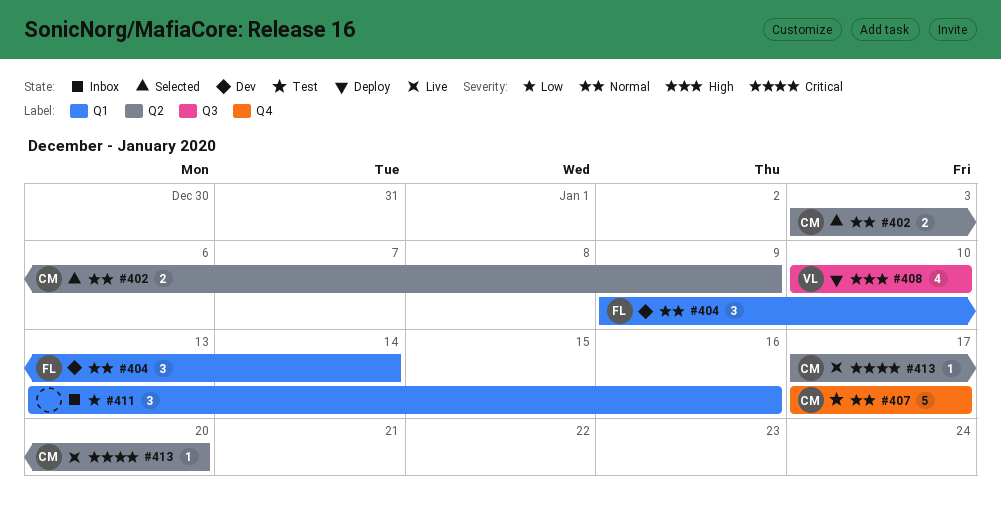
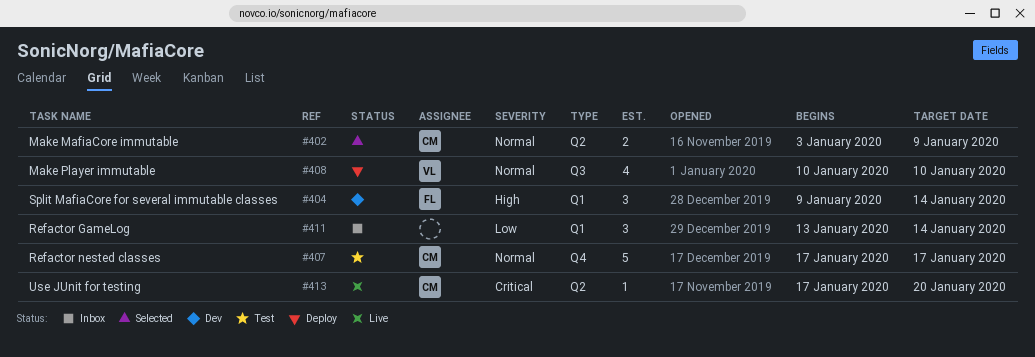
#404, priority: Normal -> High
#408, priority: High -> Normal
#411, due: Jan 16 -> Jan 14

